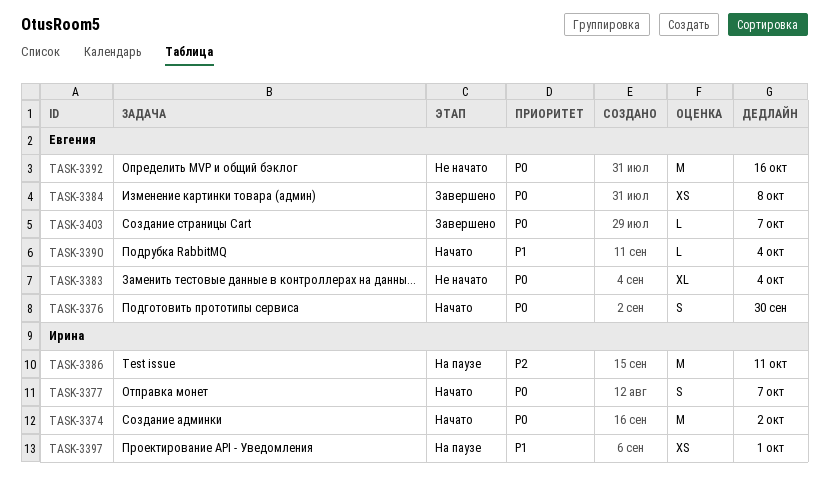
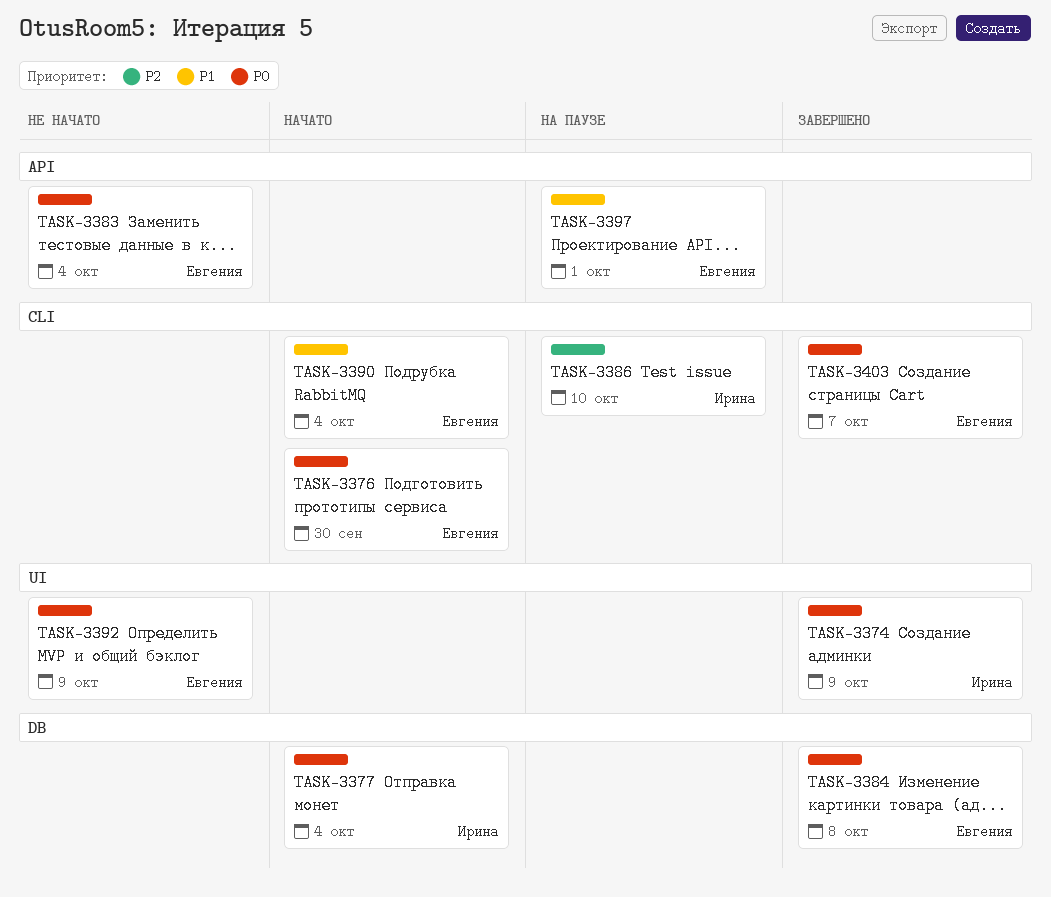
TASK-3374, status: Начато -> Завершено
TASK-3374, due: Oct 2 -> Oct 9
TASK-3377, due: Oct 7 -> Oct 4
TASK-3386, due: Oct 11 -> Oct 10
TASK-3392, due: Oct 16 -> Oct 9
TASK-3397, owner: Ирина -> Евгения

